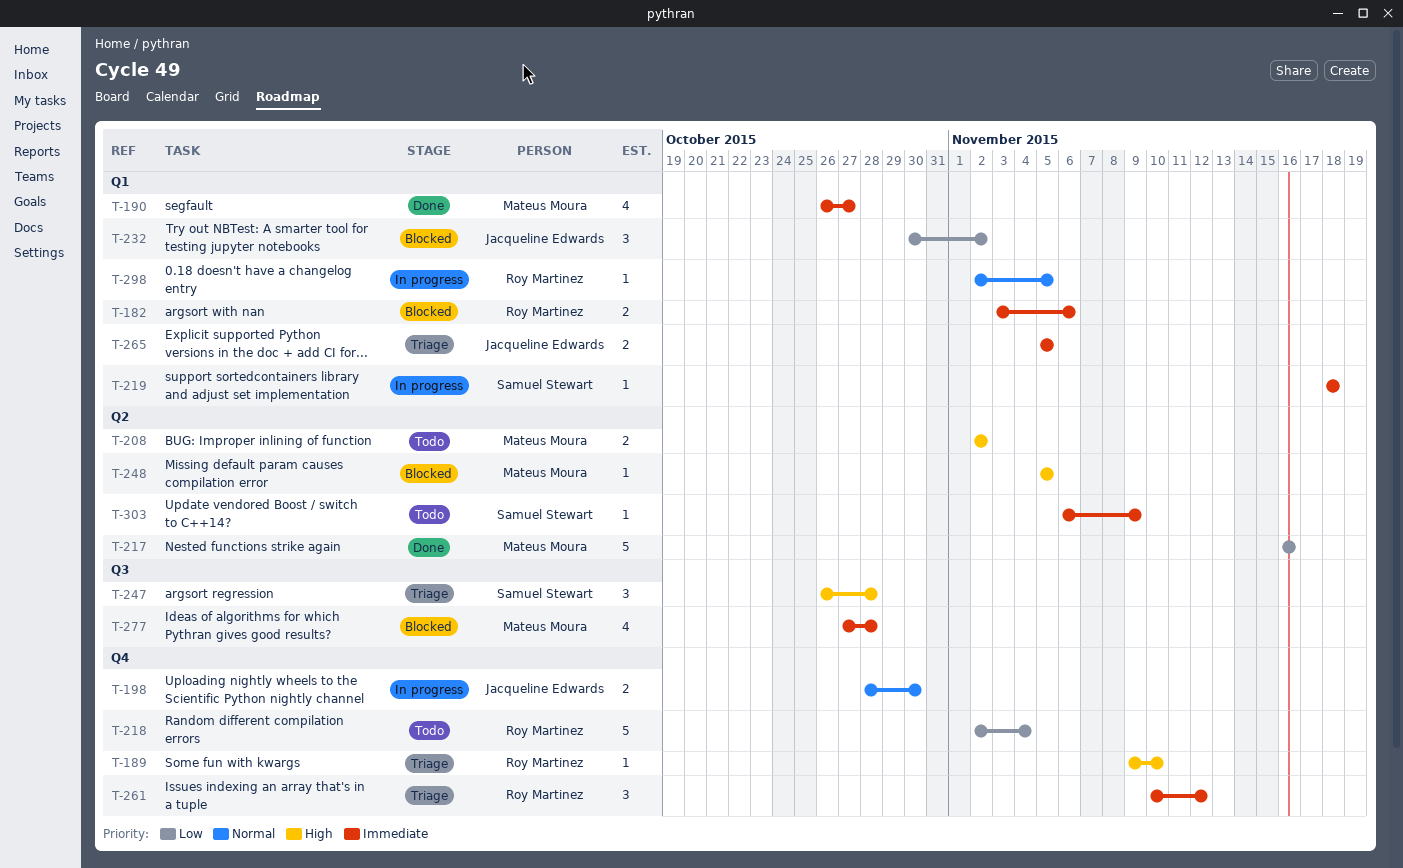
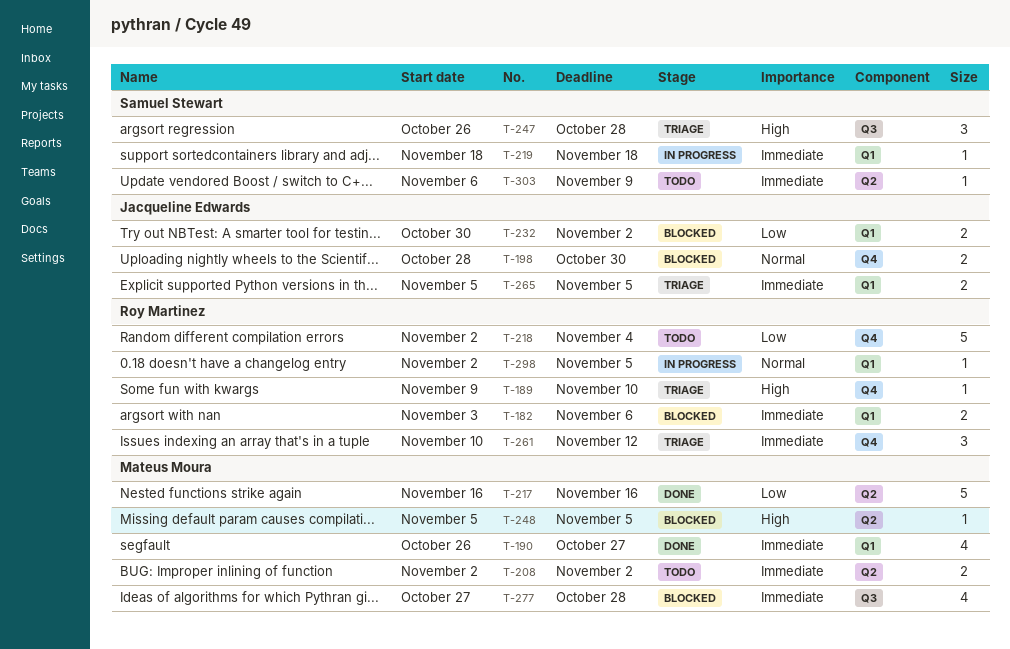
T-198, status: In progress -> Blocked
T-208, priority: High -> Immediate
T-232, estimate: 3 -> 2

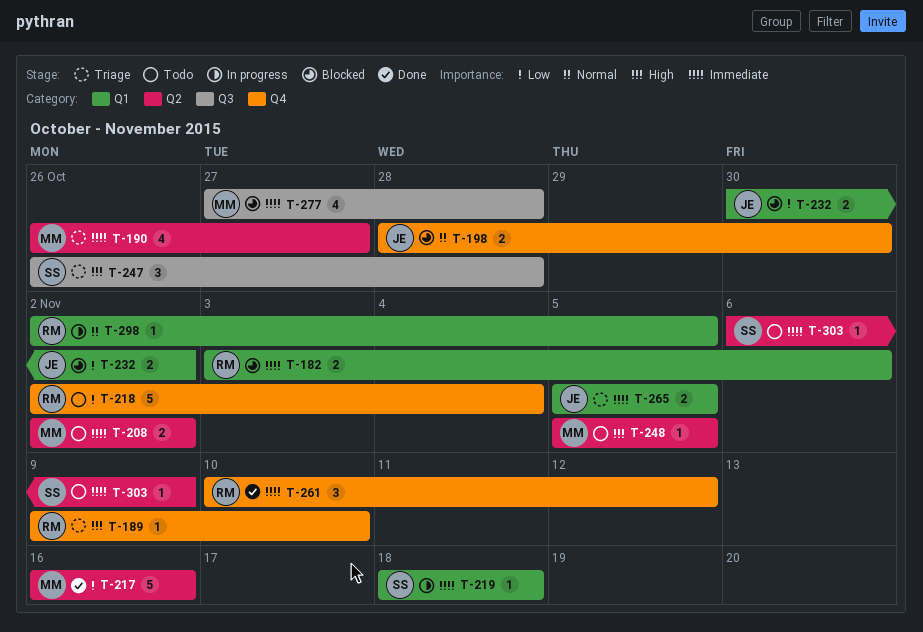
T-190, status: Done -> Triage
T-190, label: Q1 -> Q2
T-248, status: Blocked -> Todo
T-261, status: Triage -> Done

